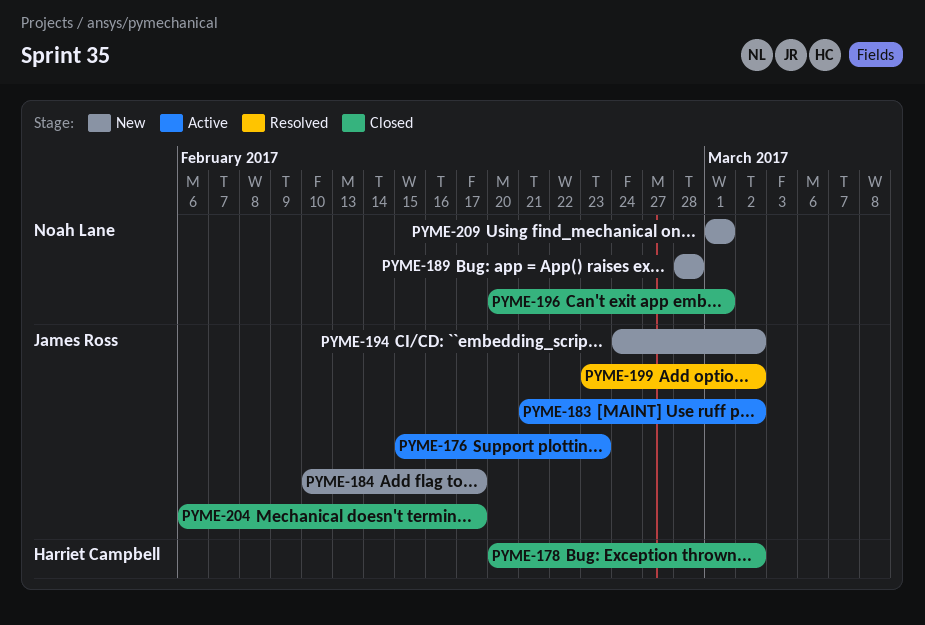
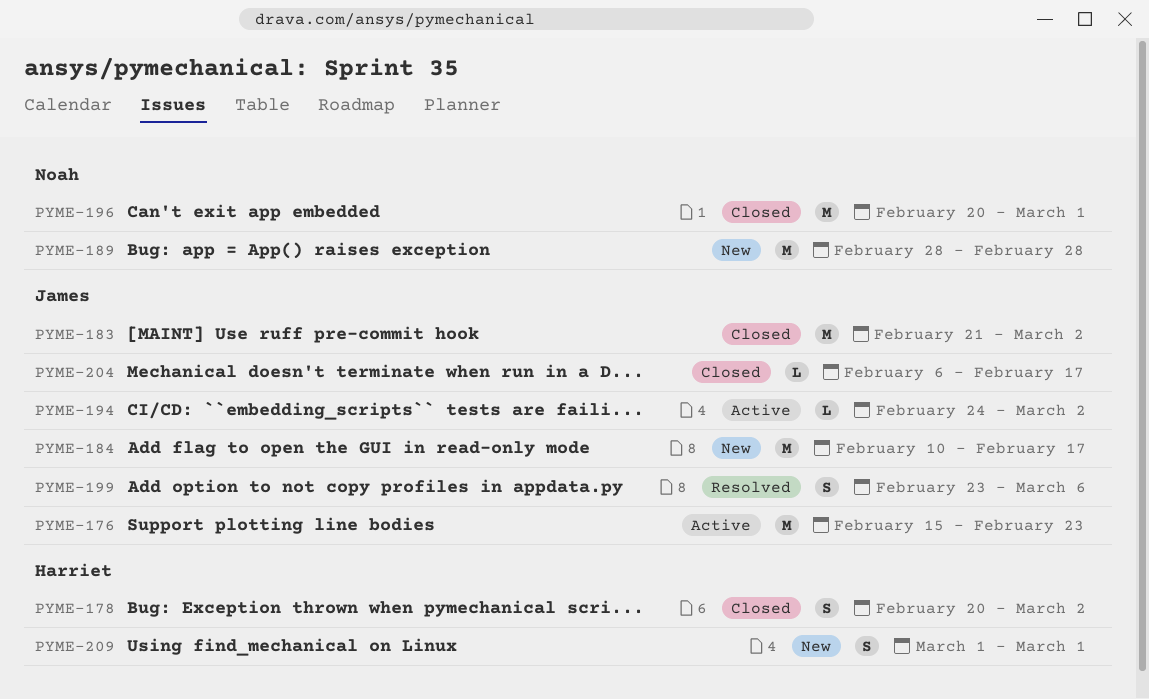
PYME-183, status: Active -> Closed
PYME-194, status: New -> Active
PYME-199, due: Mar 2 -> Mar 6
PYME-209, owner: Noah Lane -> Harriet Campbell

